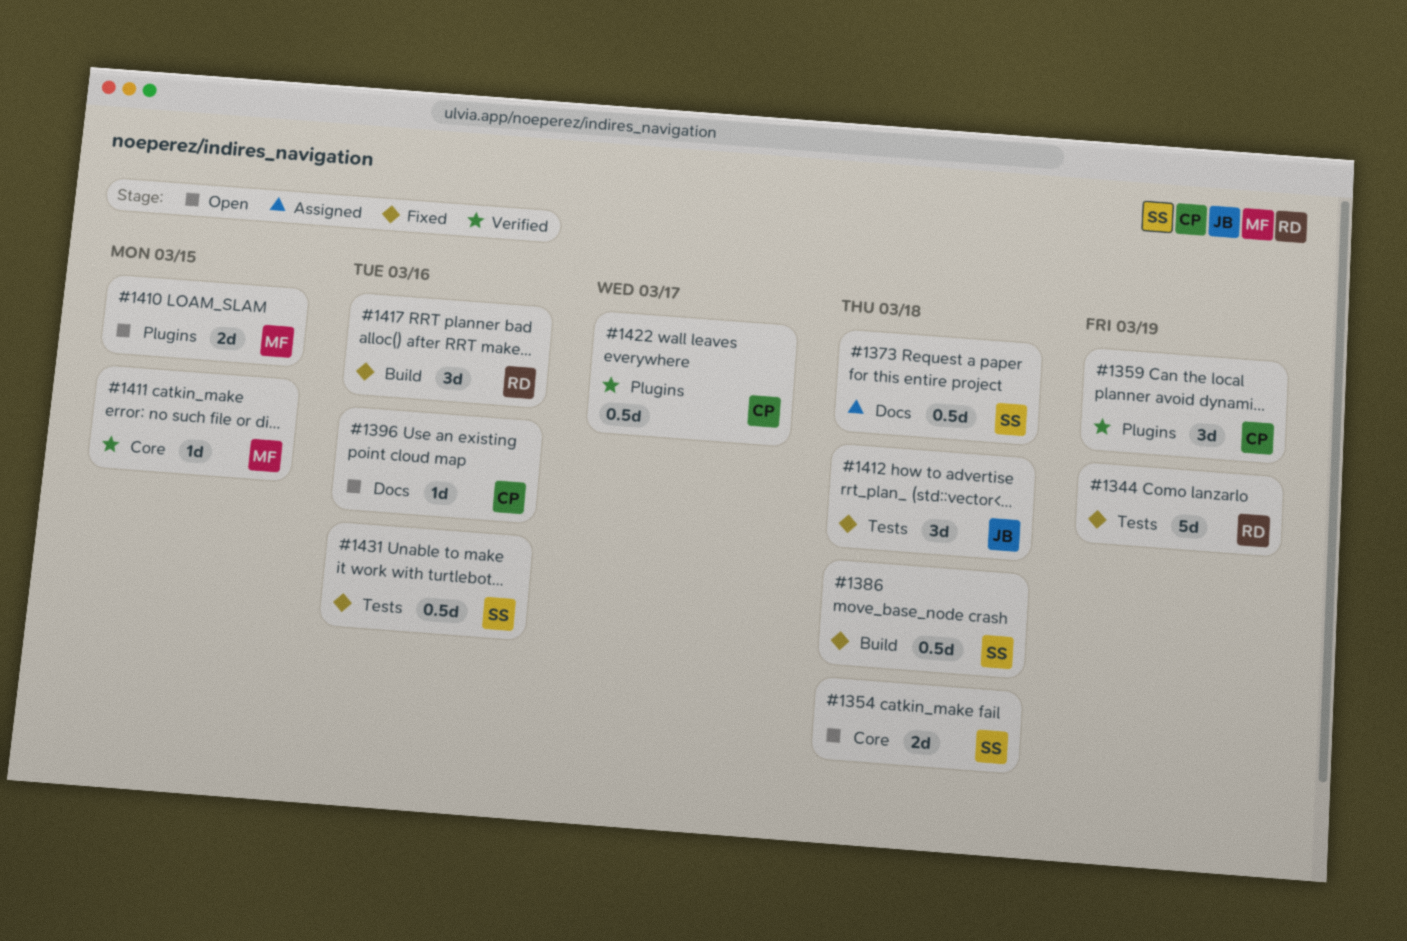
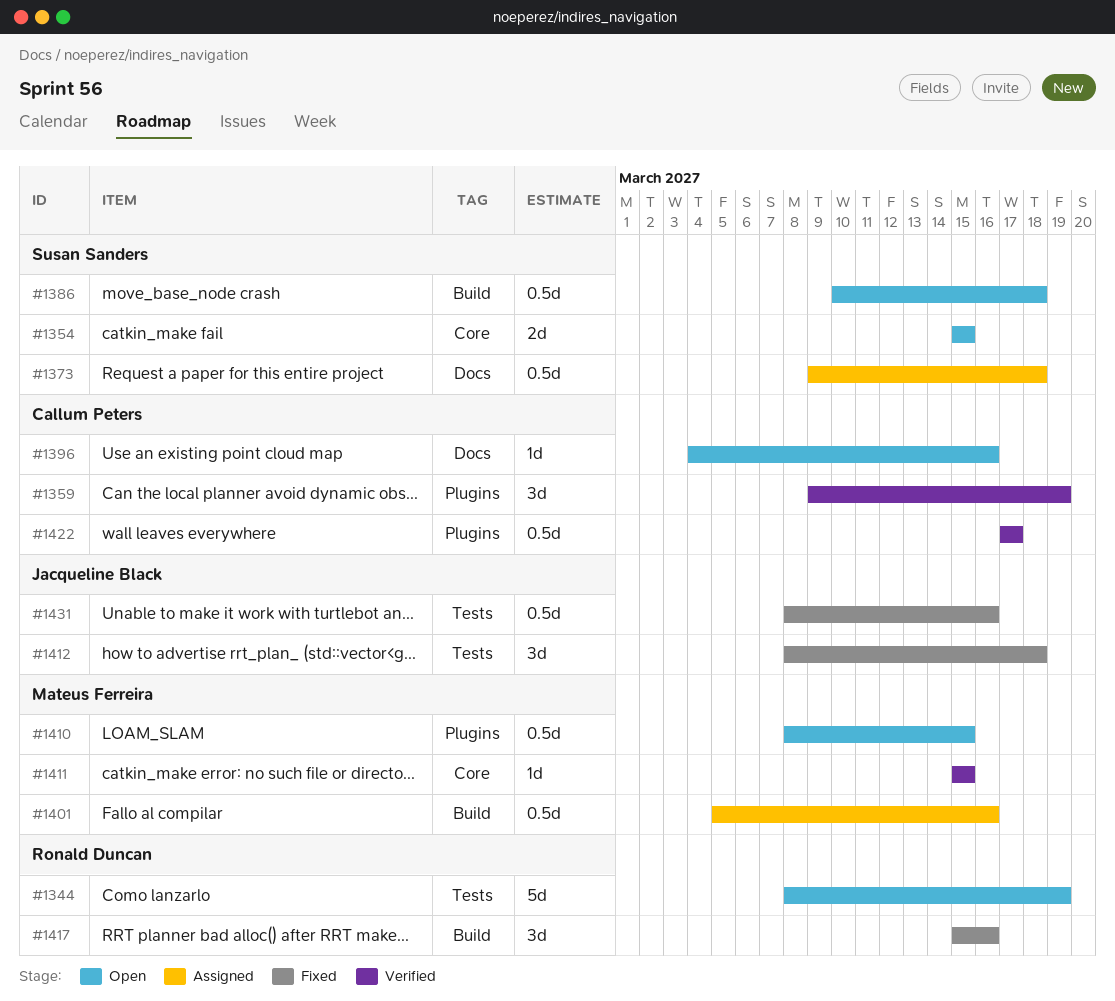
#1344, status: Fixed -> Open
#1354, due: Mar 18 -> Mar 15
#1386, status: Fixed -> Open
#1401: none -> present
#1410, estimate: 2d -> 0.5d
#1431, owner: Susan Sanders -> Jacqueline Black

